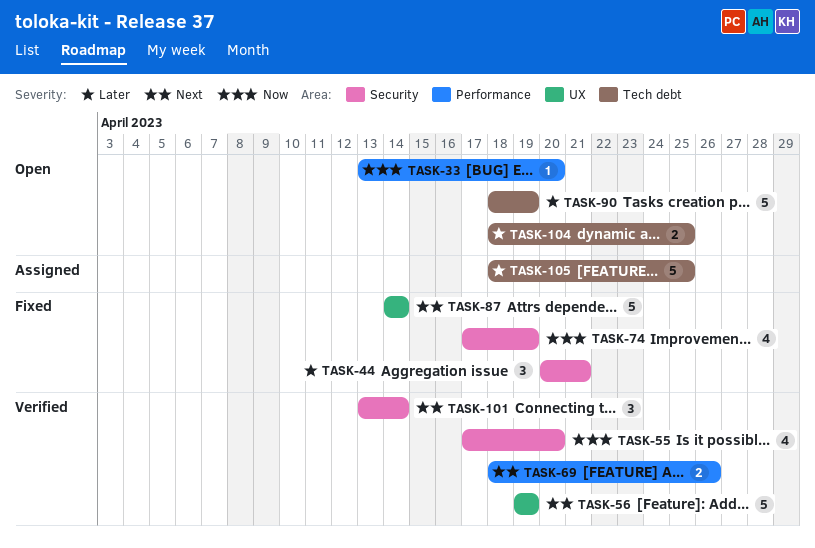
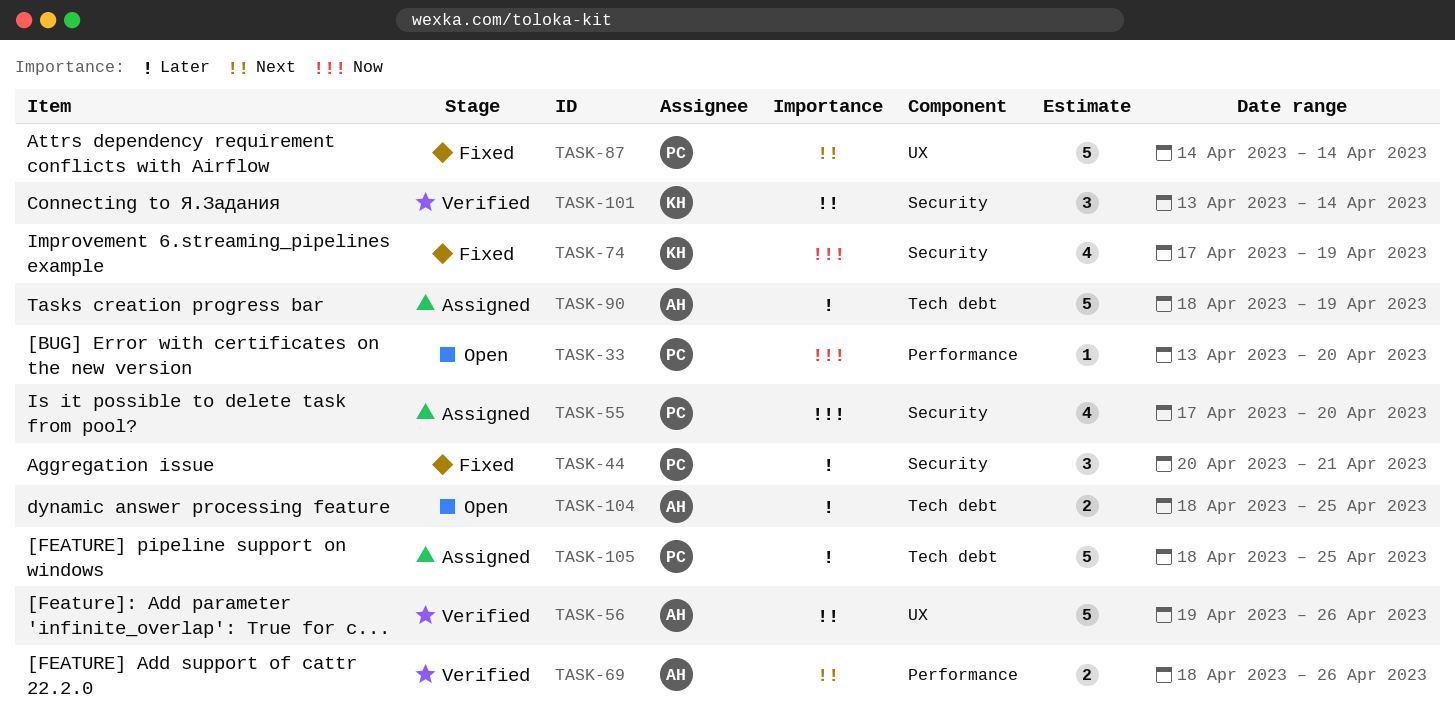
TASK-55, status: Verified -> Assigned
TASK-56, due: Apr 19 -> Apr 26
TASK-90, status: Open -> Assigned

